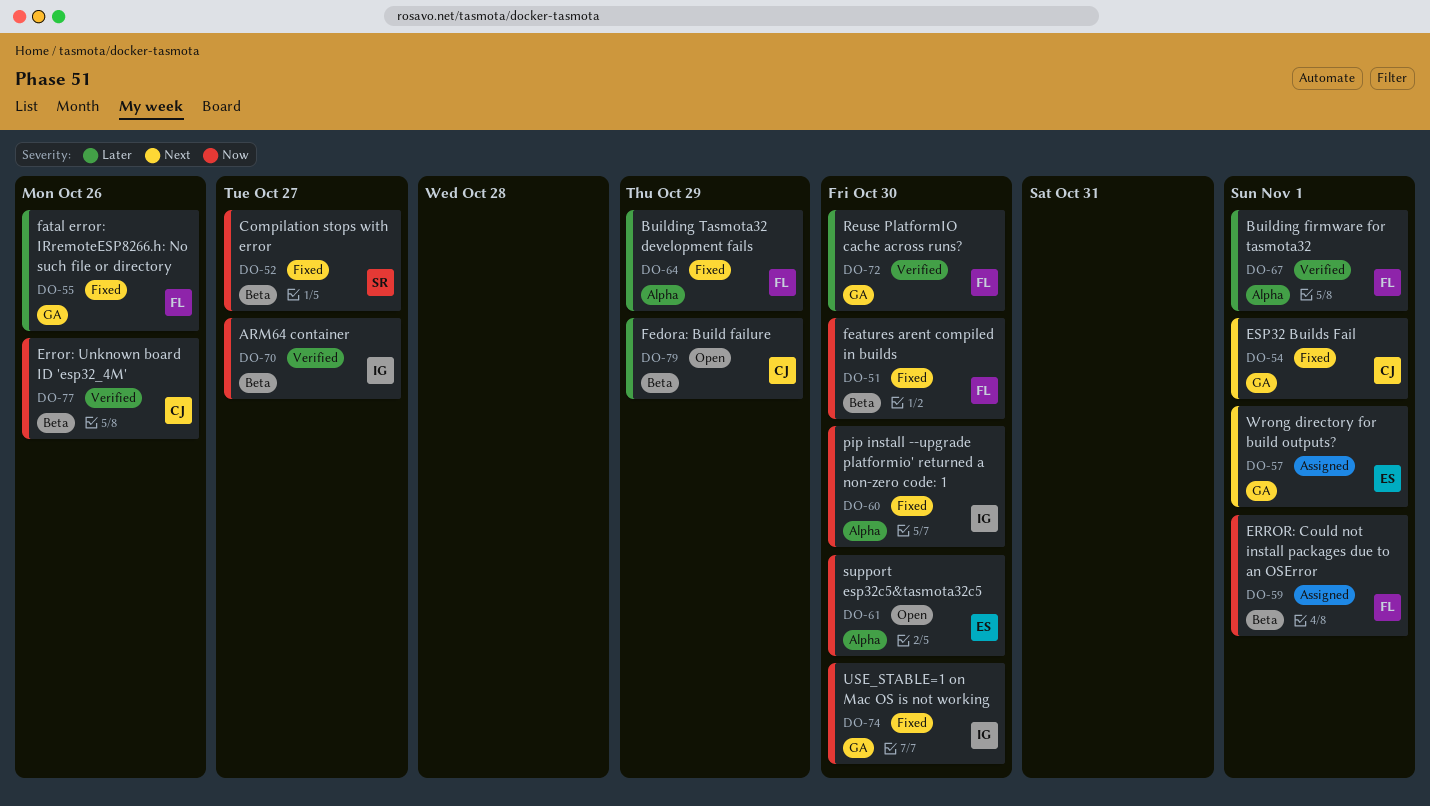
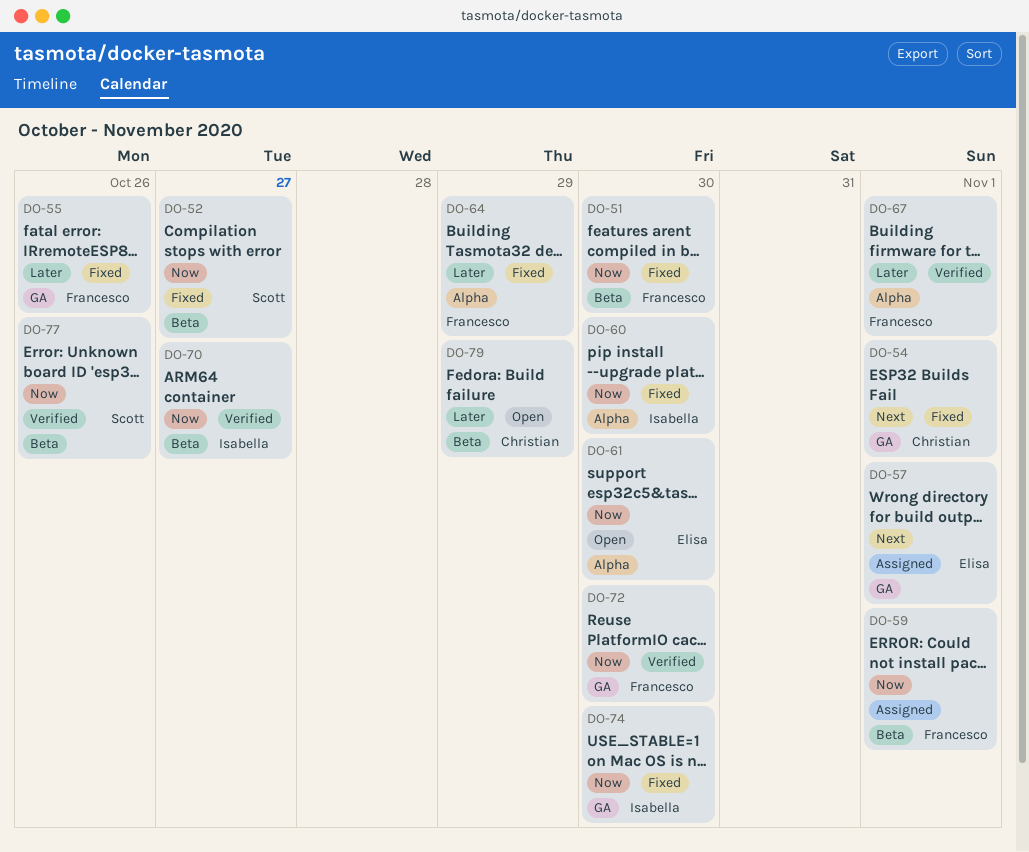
DO-72, priority: Later -> Now
DO-77, owner: Christian -> Scott

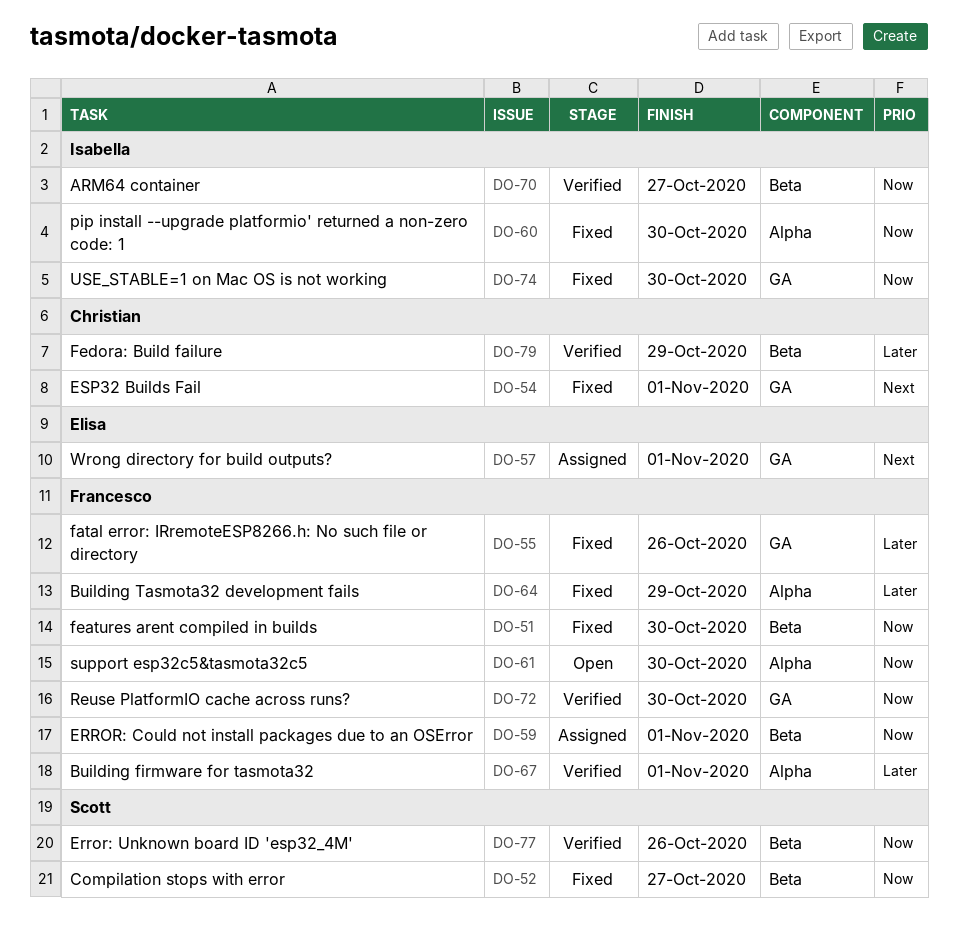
DO-61, owner: Elisa -> Francesco
DO-79, status: Open -> Verified

